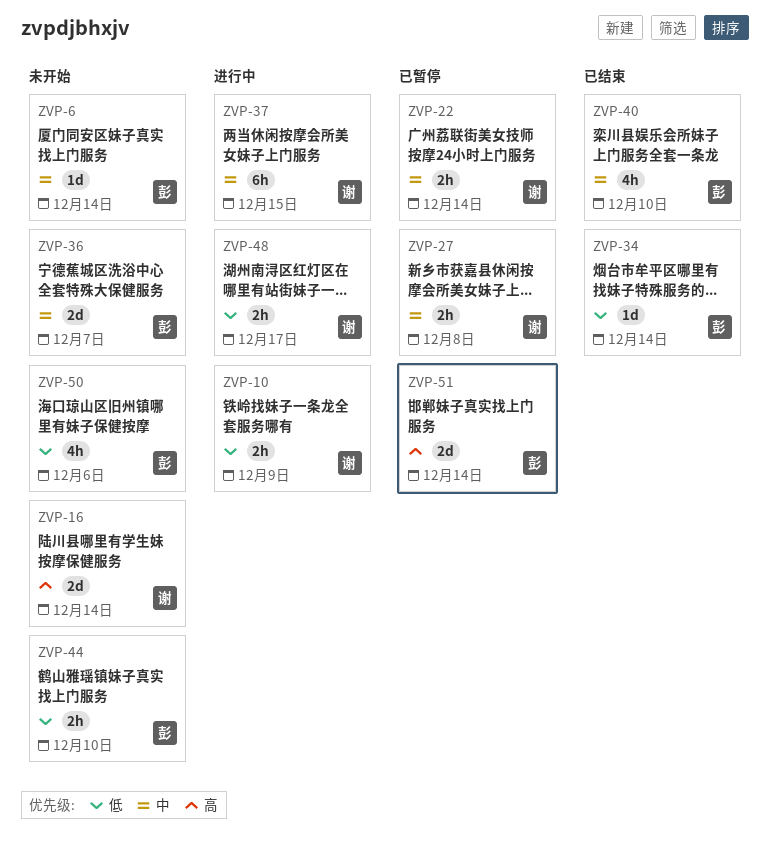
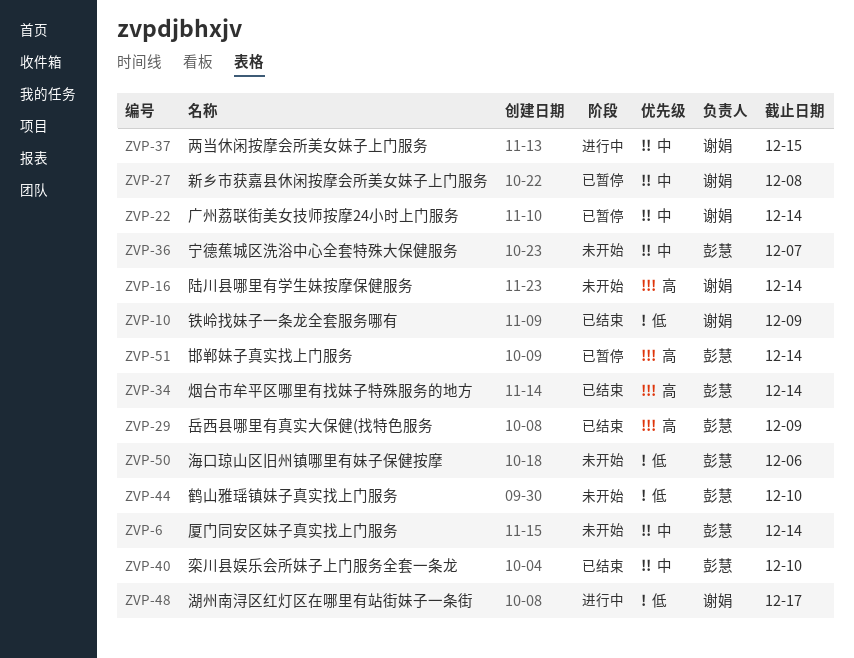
ZVP-10, status: 进行中 -> 已结束
ZVP-29: none -> present
ZVP-34, priority: 低 -> 高

